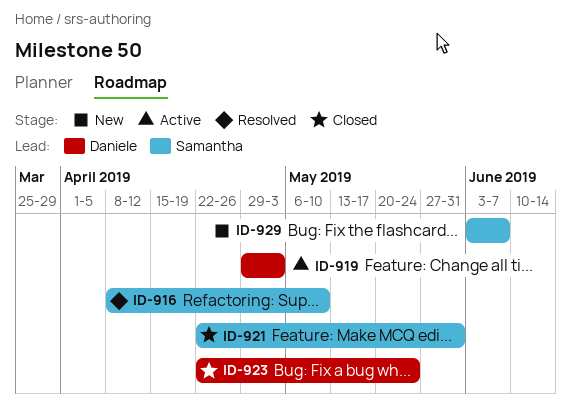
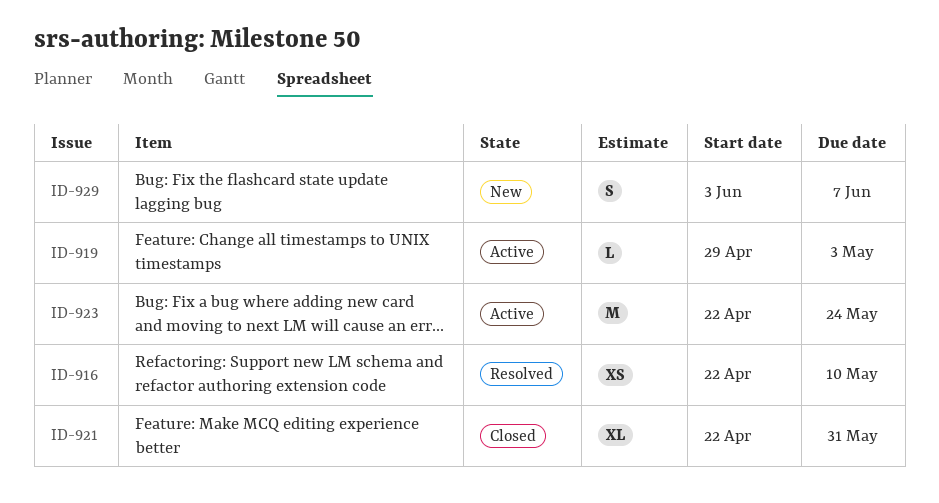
ID-916, start: Apr 8 -> Apr 22
ID-923, status: Closed -> Active

